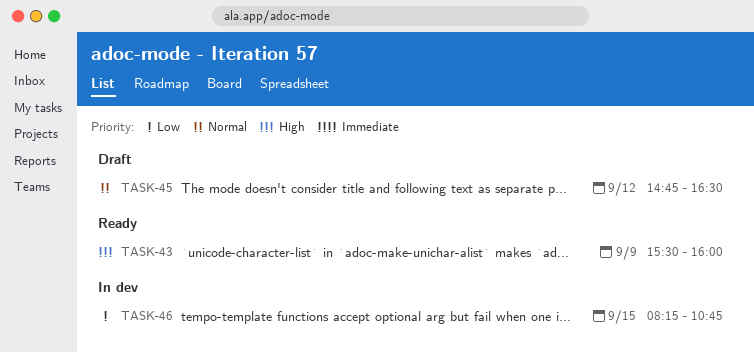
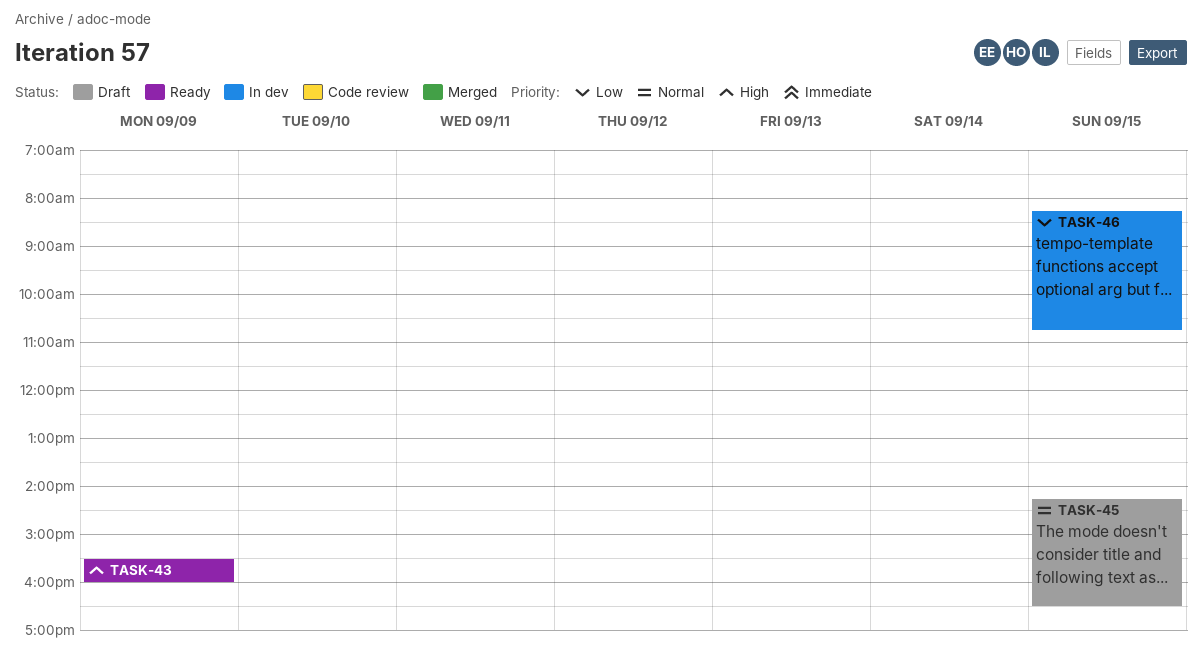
TASK-45, day: Sep 12 -> Sep 15
TASK-45, begins: 14:45 -> 14:15

